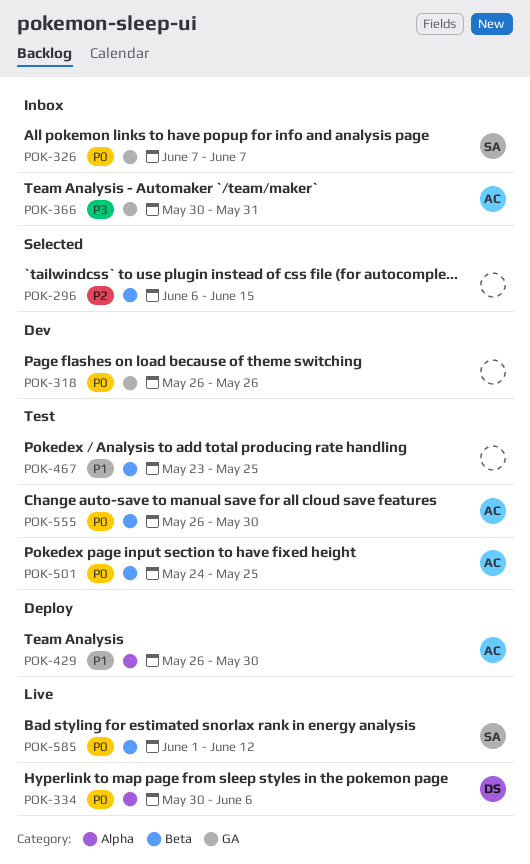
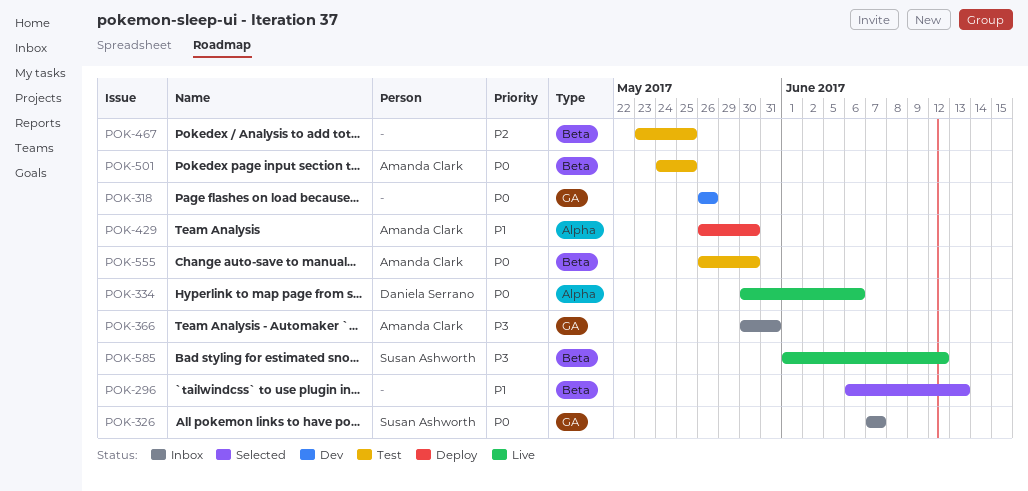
POK-296, priority: P2 -> P1
POK-296, due: Jun 15 -> Jun 13
POK-467, priority: P1 -> P2
POK-585, priority: P0 -> P3

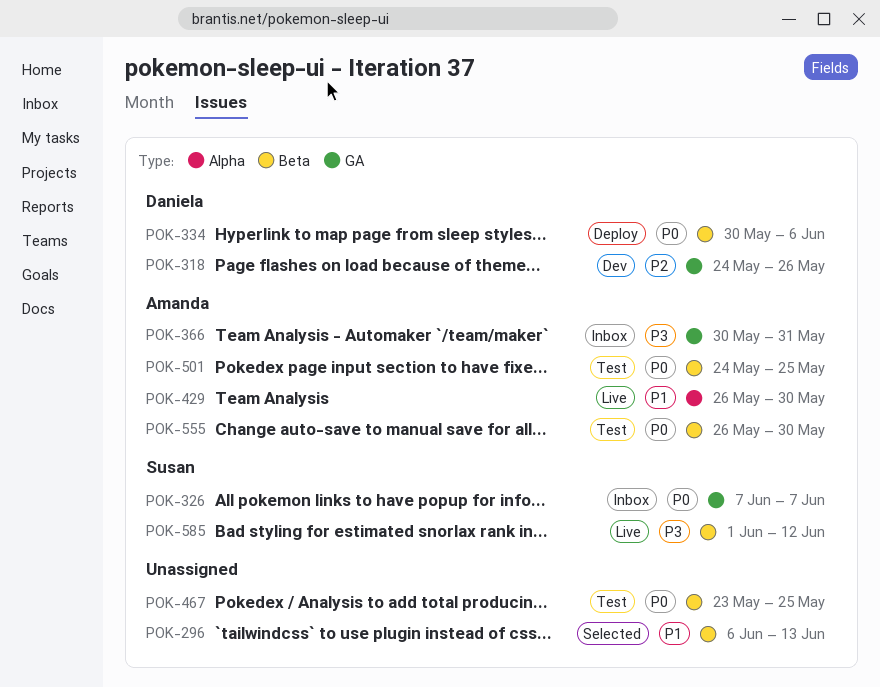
POK-318, owner: none -> Daniela Serrano
POK-318, priority: P0 -> P2
POK-318, start: May 26 -> May 24
POK-334, status: Live -> Deploy
POK-334, label: Alpha -> Beta
POK-429, status: Deploy -> Live
POK-467, priority: P2 -> P0

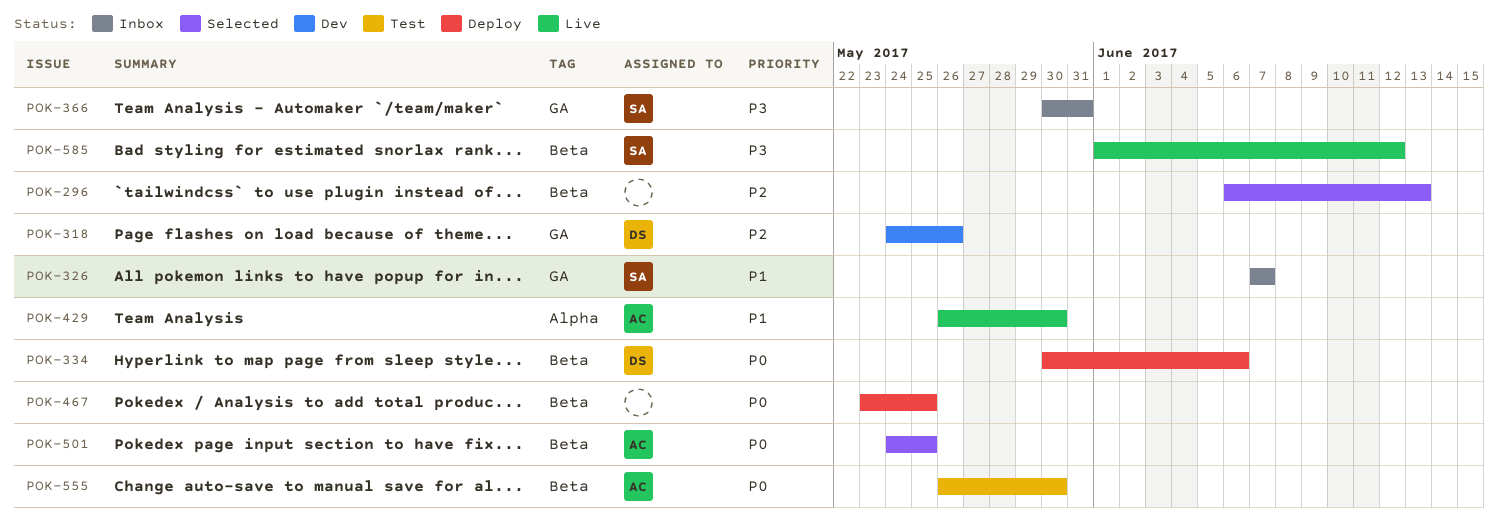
POK-296, priority: P1 -> P2
POK-326, priority: P0 -> P1
POK-366, owner: Amanda -> Susan
POK-467, status: Test -> Deploy
POK-501, status: Test -> Selected

